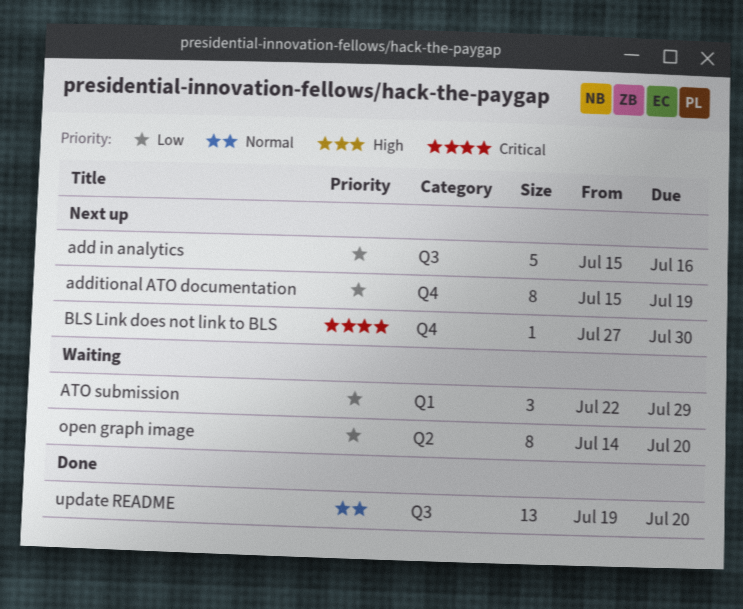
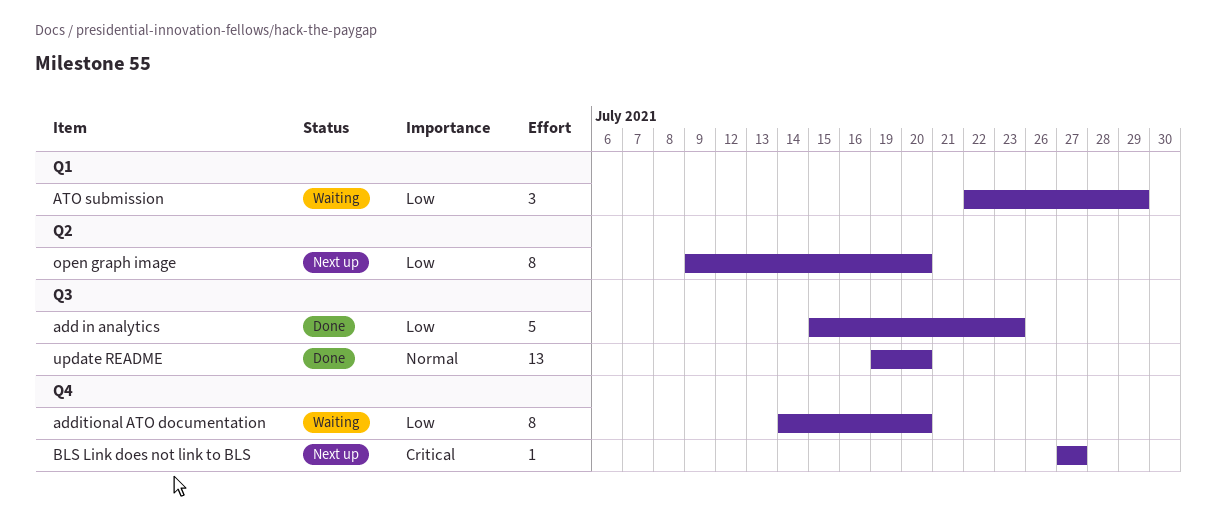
add in analytics, status: Next up -> Done
add in analytics, due: Jul 16 -> Jul 23
additional ATO documentation, status: Next up -> Waiting
additional ATO documentation, start: Jul 15 -> Jul 14
additional ATO documentation, due: Jul 19 -> Jul 20
BLS Link does not link to BLS, due: Jul 30 -> Jul 27
open graph image, status: Waiting -> Next up
open graph image, start: Jul 14 -> Jul 9

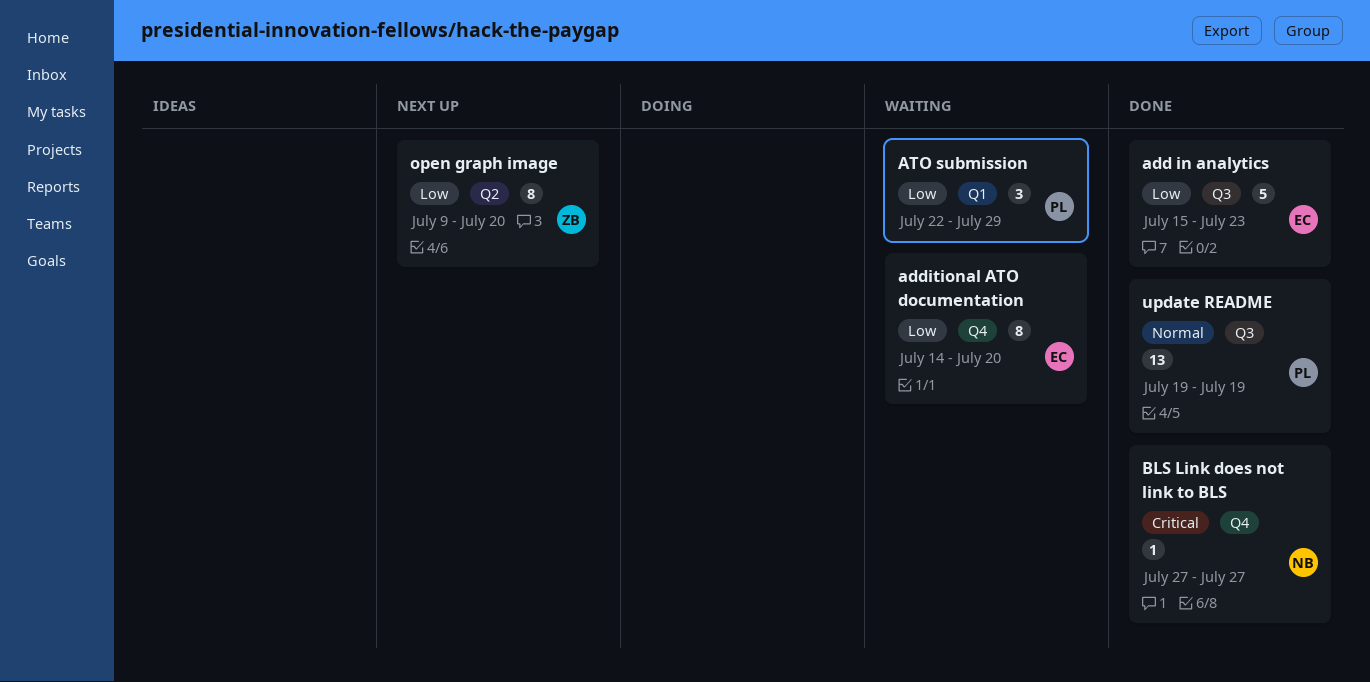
BLS Link does not link to BLS, status: Next up -> Done
update README, due: Jul 20 -> Jul 19

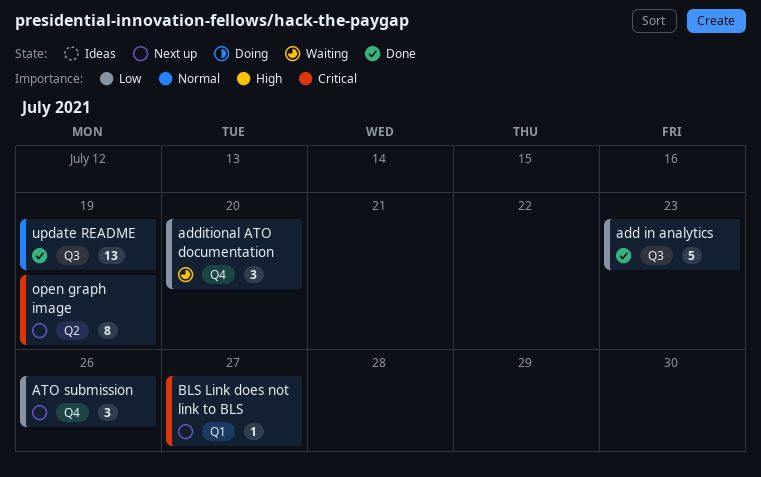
additional ATO documentation, estimate: 8 -> 3
ATO submission, status: Waiting -> Next up
ATO submission, label: Q1 -> Q4
ATO submission, due: Jul 29 -> Jul 26
BLS Link does not link to BLS, status: Done -> Next up
BLS Link does not link to BLS, label: Q4 -> Q1
open graph image, priority: Low -> Critical
open graph image, due: Jul 20 -> Jul 19

